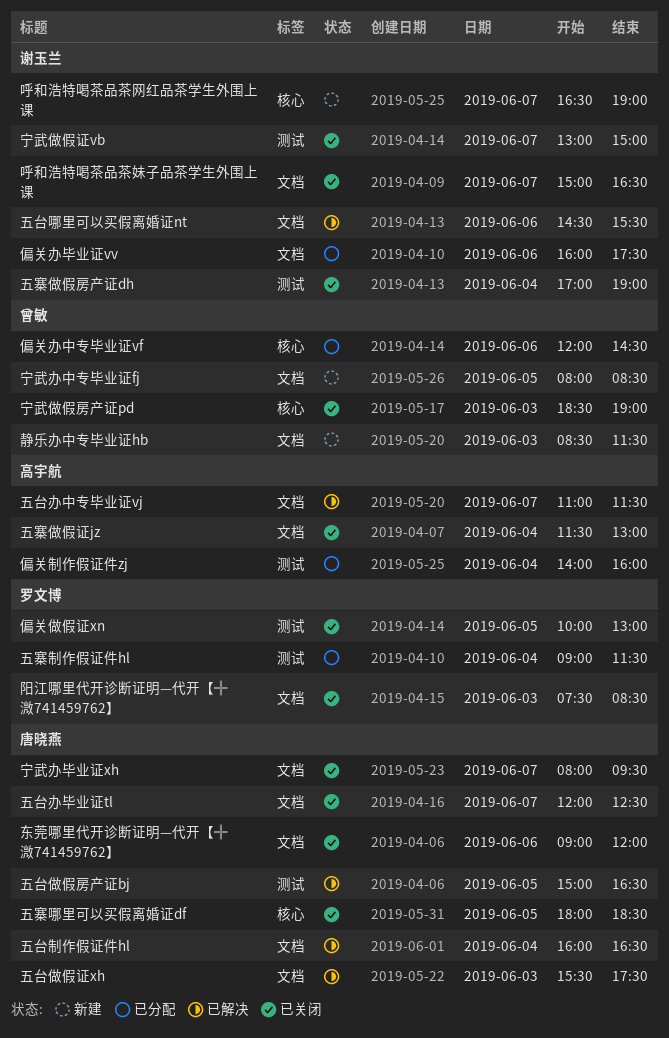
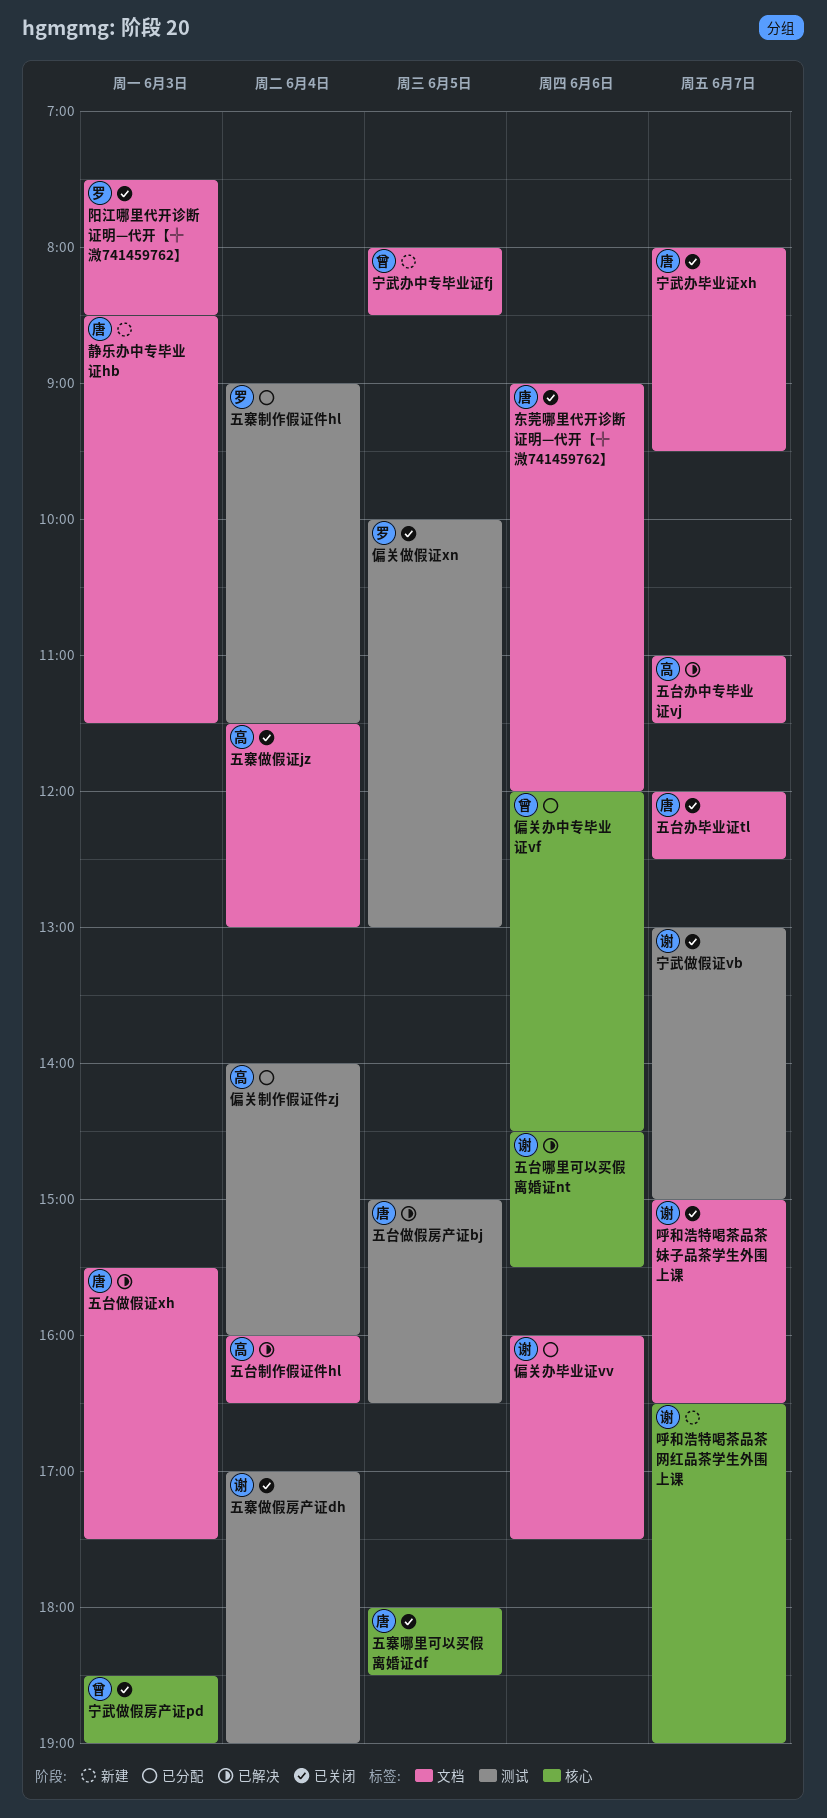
五台制作假证件hl, owner: 唐晓燕 -> 高宇航
五台哪里可以买假离婚证nt, label: 文档 -> 核心
静乐办中专毕业证hb, owner: 曾敏 -> 唐晓燕

